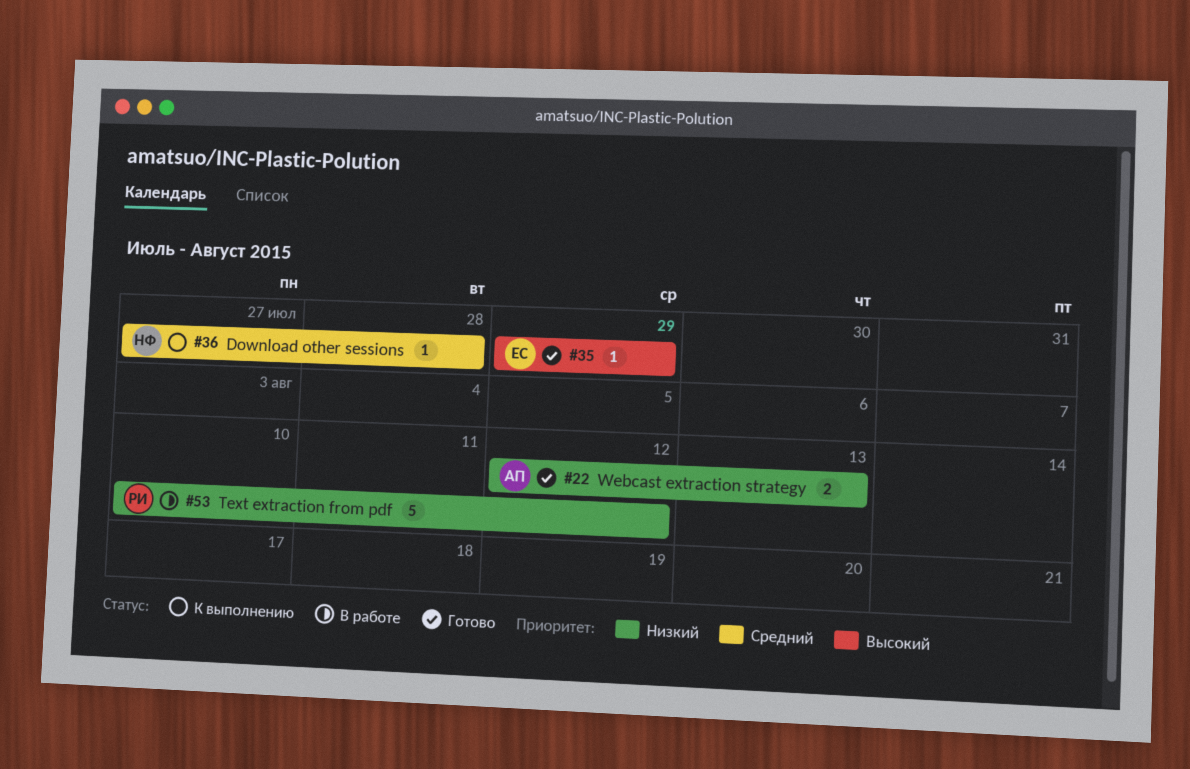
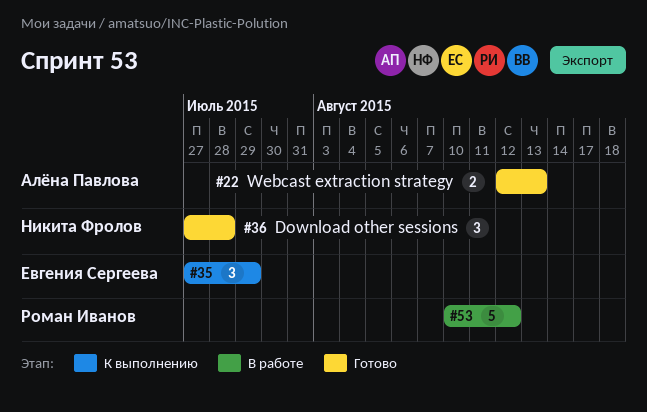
#35, status: Готово -> К выполнению
#35, estimate: 1 -> 3
#35, start: Jul 29 -> Jul 27
#36, status: К выполнению -> Готово
#36, estimate: 1 -> 3

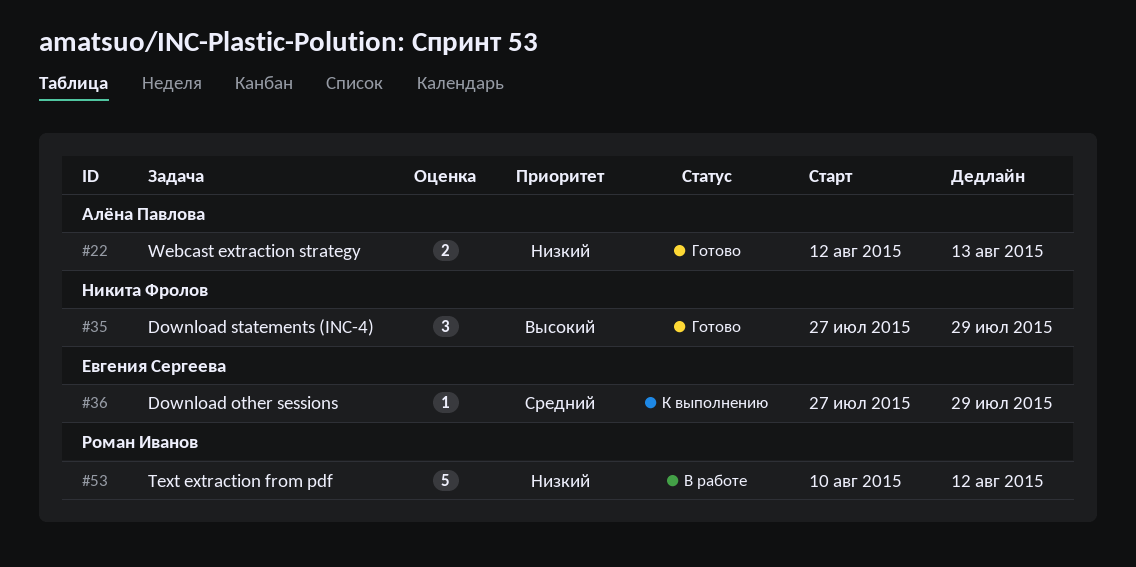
#35, status: К выполнению -> Готово
#35, owner: Евгения Сергеева -> Никита Фролов
#36, status: Готово -> К выполнению
#36, owner: Никита Фролов -> Евгения Сергеева
#36, estimate: 3 -> 1
#36, due: Jul 28 -> Jul 29

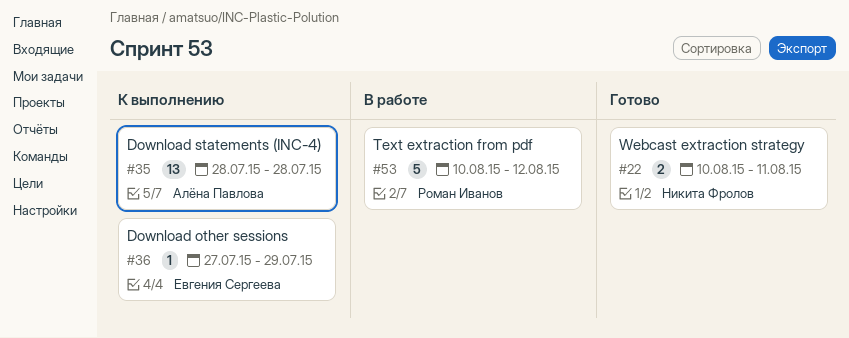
#22, owner: Алёна Павлова -> Никита Фролов
#22, start: Aug 12 -> Aug 10
#22, due: Aug 13 -> Aug 11
#35, status: Готово -> К выполнению
#35, owner: Никита Фролов -> Алёна Павлова
#35, estimate: 3 -> 13
#35, start: Jul 27 -> Jul 28
#35, due: Jul 29 -> Jul 28

